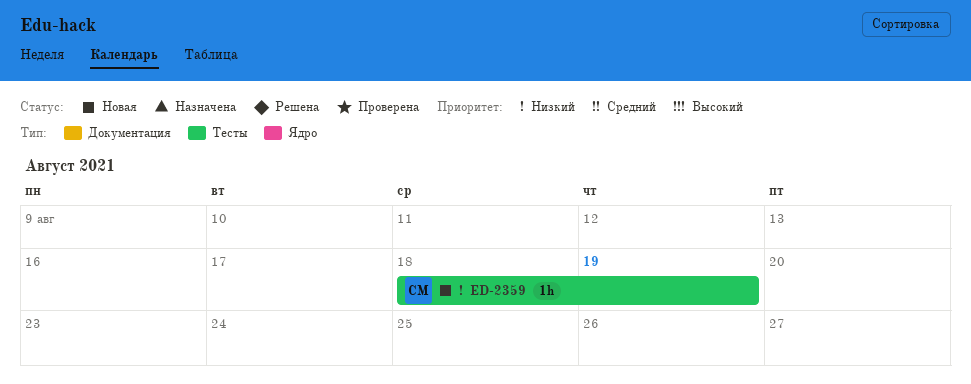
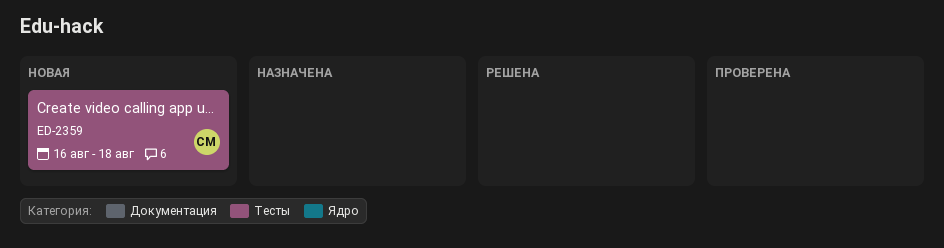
ED-2359, start: Aug 18 -> Aug 16
ED-2359, due: Aug 19 -> Aug 18

